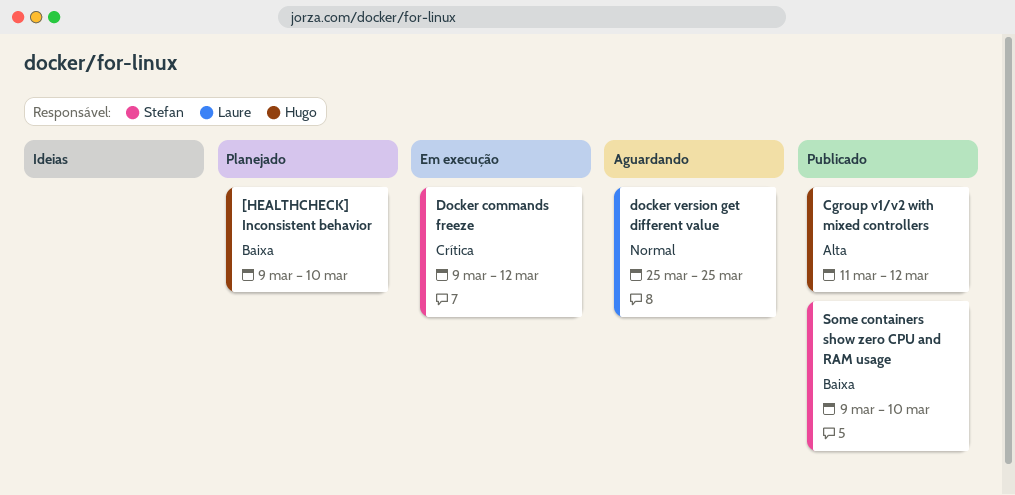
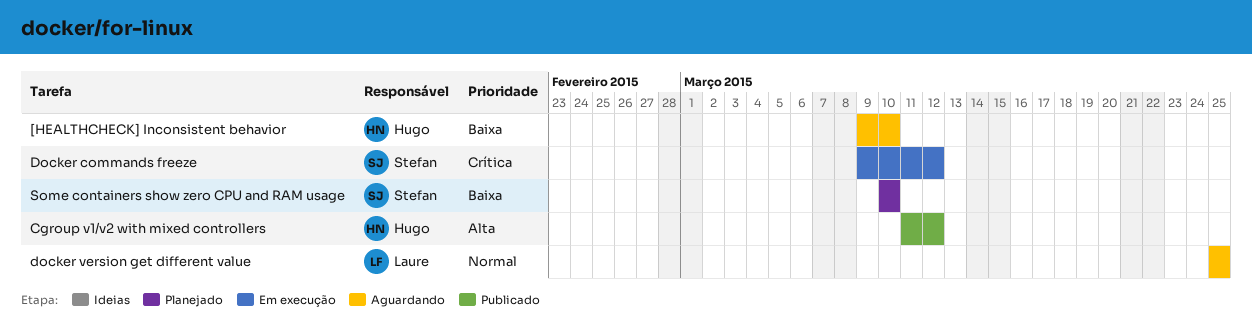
[HEALTHCHECK] Inconsistent behavior, status: Planejado -> Aguardando
Some containers show zero CPU and RAM usage, status: Publicado -> Planejado
Some containers show zero CPU and RAM usage, start: Mar 9 -> Mar 10

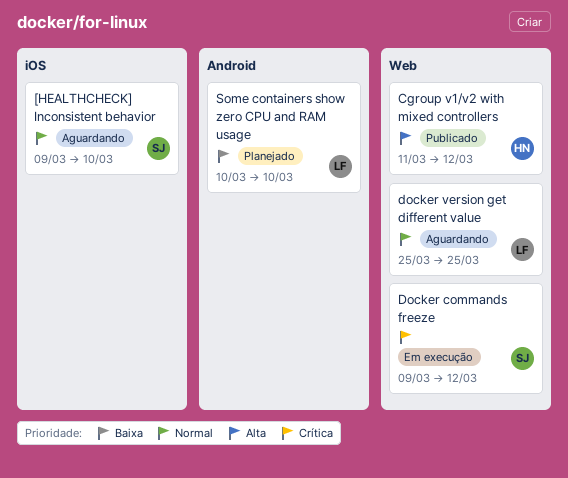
[HEALTHCHECK] Inconsistent behavior, owner: Hugo -> Stefan
[HEALTHCHECK] Inconsistent behavior, priority: Baixa -> Normal
Some containers show zero CPU and RAM usage, owner: Stefan -> Laure

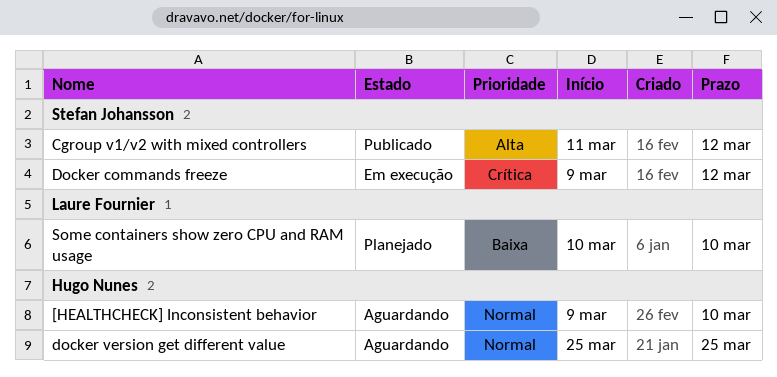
[HEALTHCHECK] Inconsistent behavior, owner: Stefan Johansson -> Hugo Nunes
Cgroup v1/v2 with mixed controllers, owner: Hugo Nunes -> Stefan Johansson
docker version get different value, owner: Laure Fournier -> Hugo Nunes

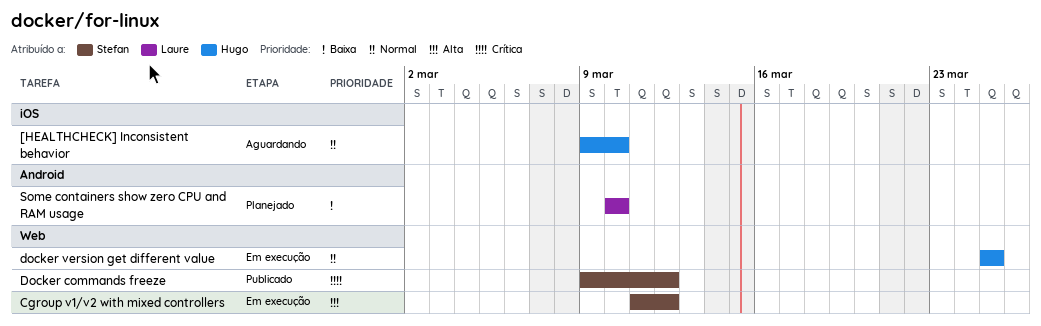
Cgroup v1/v2 with mixed controllers, status: Publicado -> Em execução
Docker commands freeze, status: Em execução -> Publicado
docker version get different value, status: Aguardando -> Em execução

